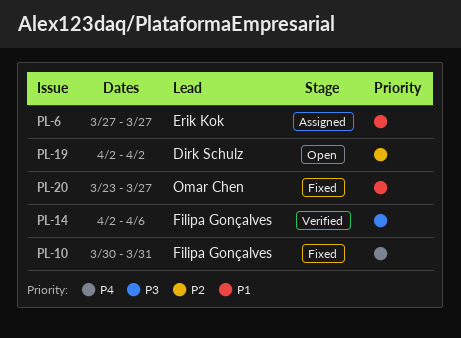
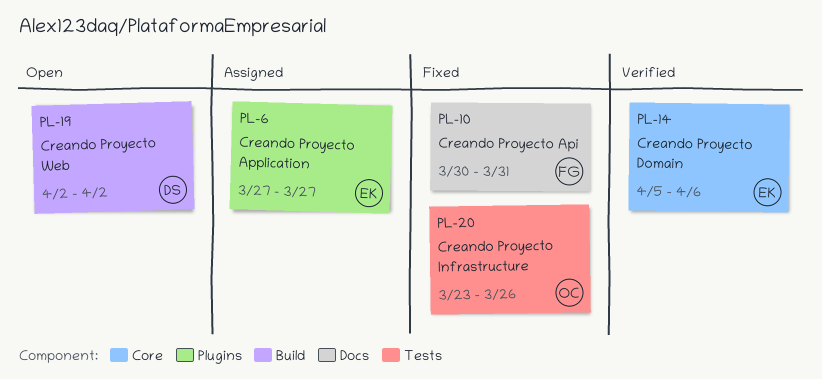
PL-14, owner: Filipa Gonçalves -> Erik Kok
PL-14, start: Apr 2 -> Apr 5
PL-20, due: Mar 27 -> Mar 26

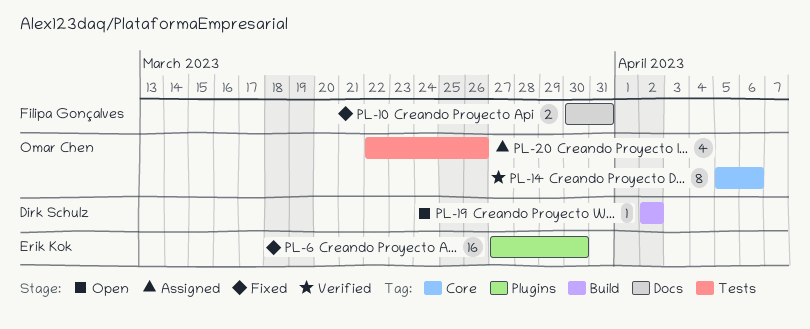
PL-6, status: Assigned -> Fixed
PL-6, due: Mar 27 -> Mar 30
PL-14, owner: Erik Kok -> Omar Chen
PL-20, status: Fixed -> Assigned
PL-20, start: Mar 23 -> Mar 22

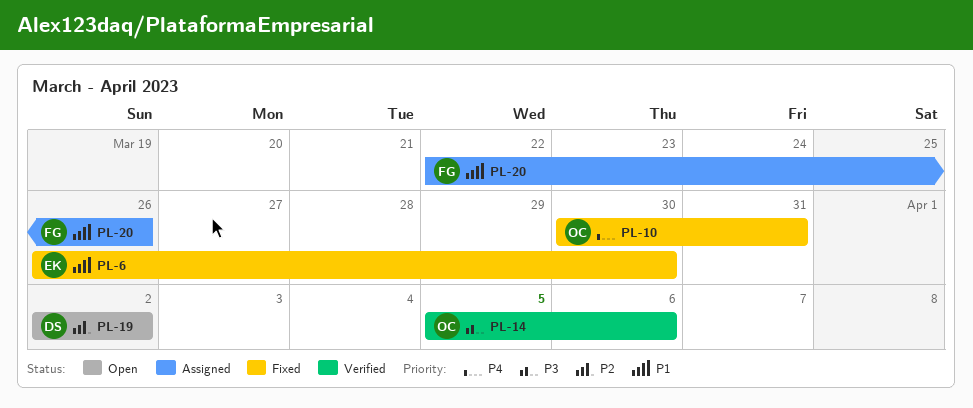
PL-6, start: Mar 27 -> Mar 26
PL-10, owner: Filipa Gonçalves -> Omar Chen
PL-20, owner: Omar Chen -> Filipa Gonçalves

